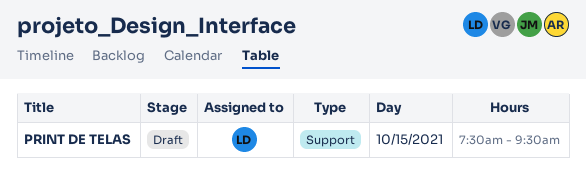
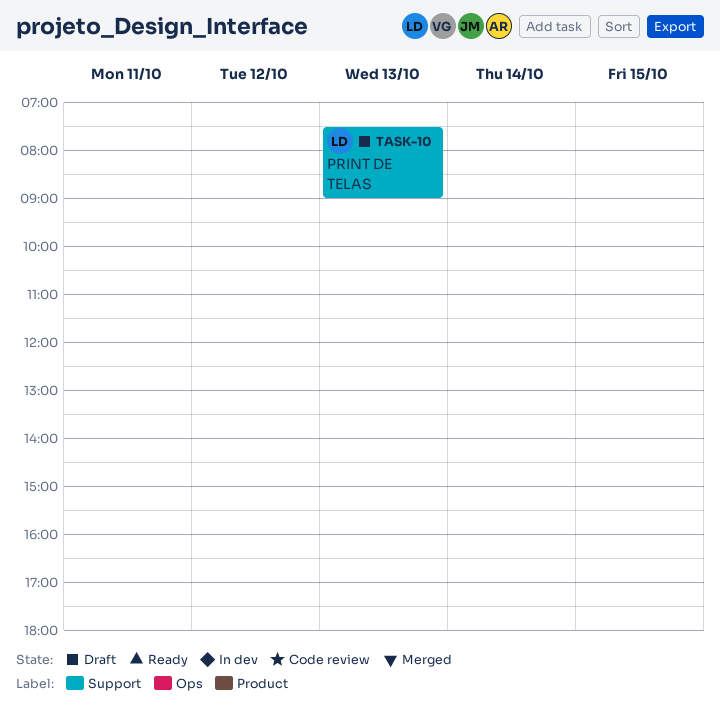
PRINT DE TELAS, day: Oct 15 -> Oct 13
PRINT DE TELAS, ends: 09:30 -> 09:00

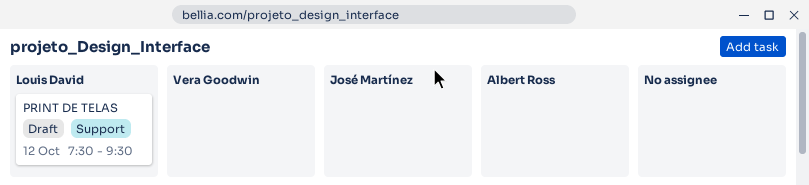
PRINT DE TELAS, day: Oct 13 -> Oct 12
PRINT DE TELAS, ends: 09:00 -> 09:30

